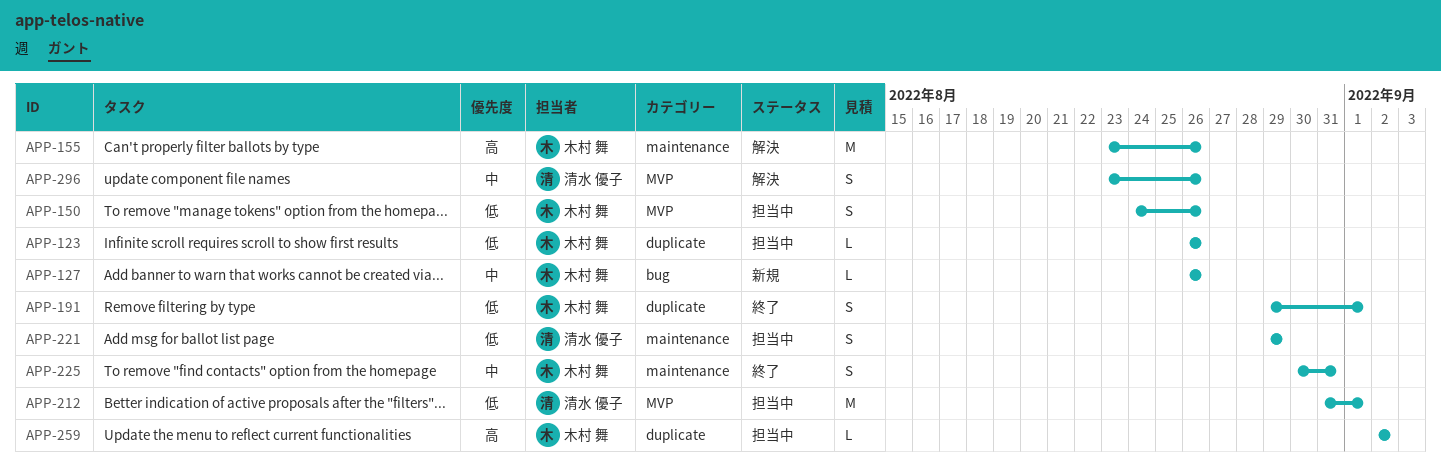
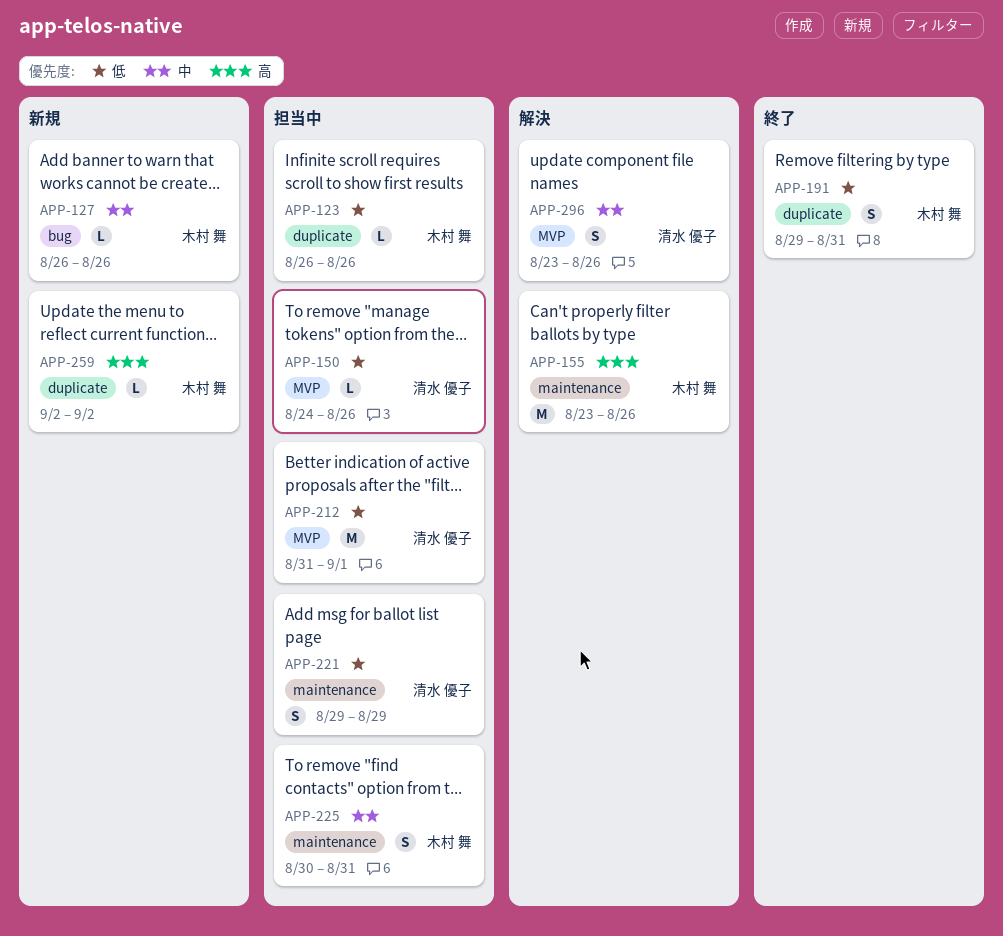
APP-150, owner: 木村 舞 -> 清水 優子
APP-150, estimate: S -> L
APP-191, due: Sep 1 -> Aug 31
APP-225, status: 終了 -> 担当中
APP-259, status: 担当中 -> 新規

